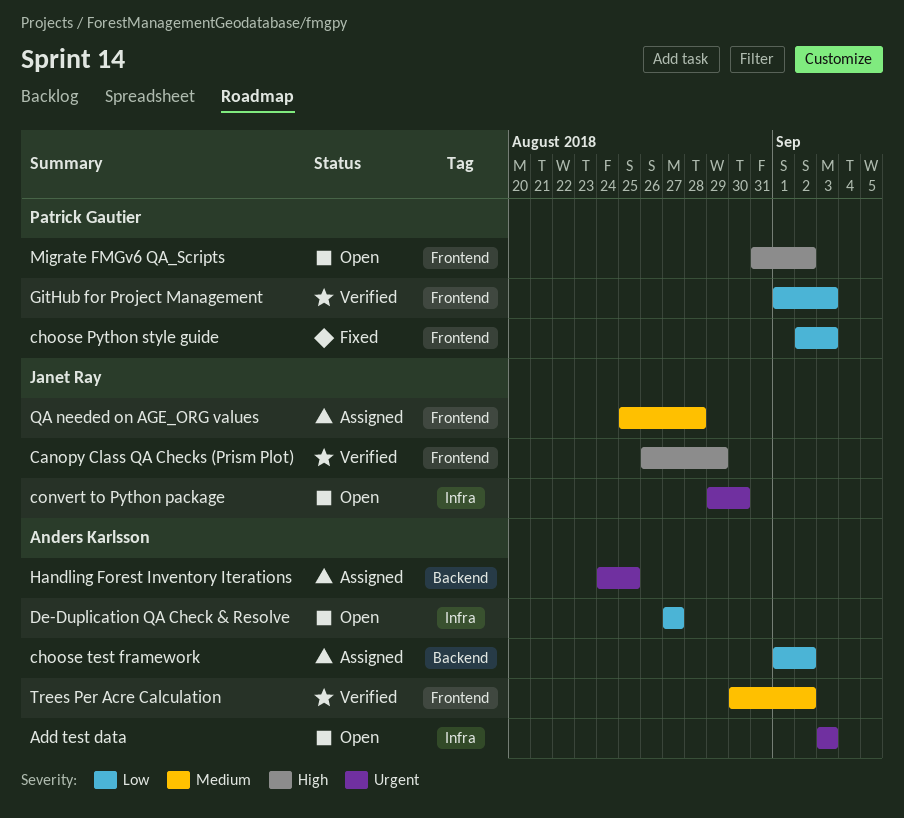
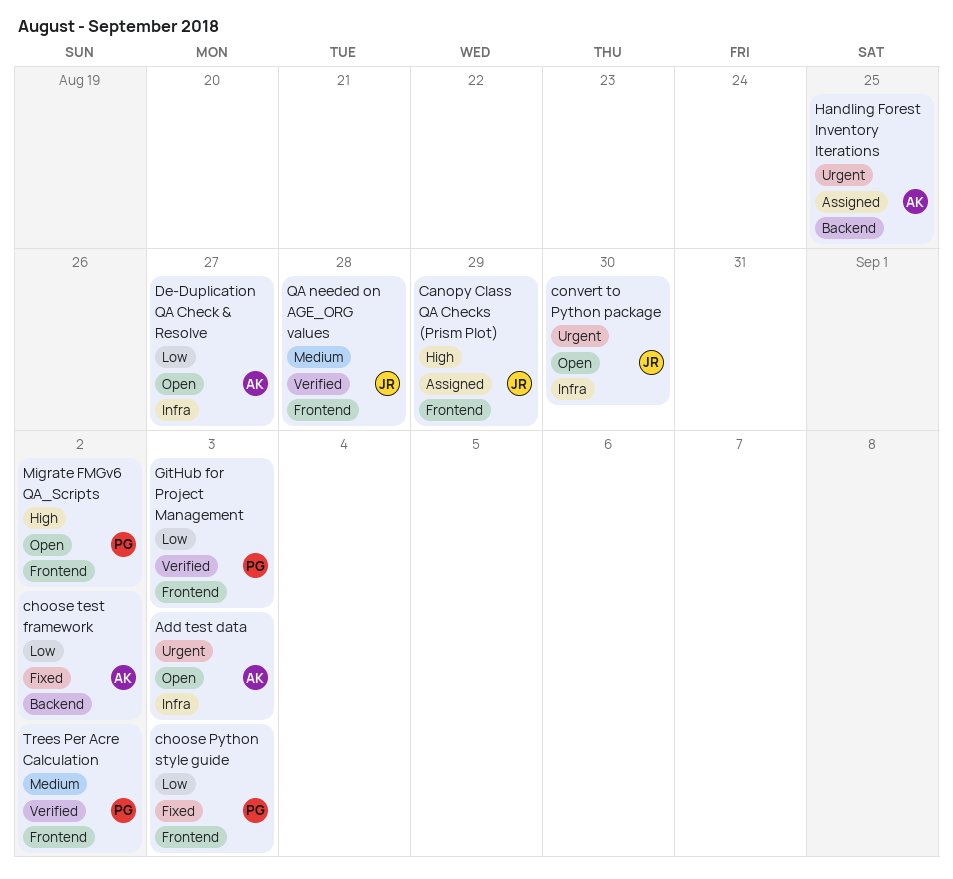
Canopy Class QA Checks (Prism Plot), status: Verified -> Assigned
choose test framework, status: Assigned -> Fixed
QA needed on AGE_ORG values, status: Assigned -> Verified
Trees Per Acre Calculation, owner: Anders Karlsson -> Patrick Gautier

